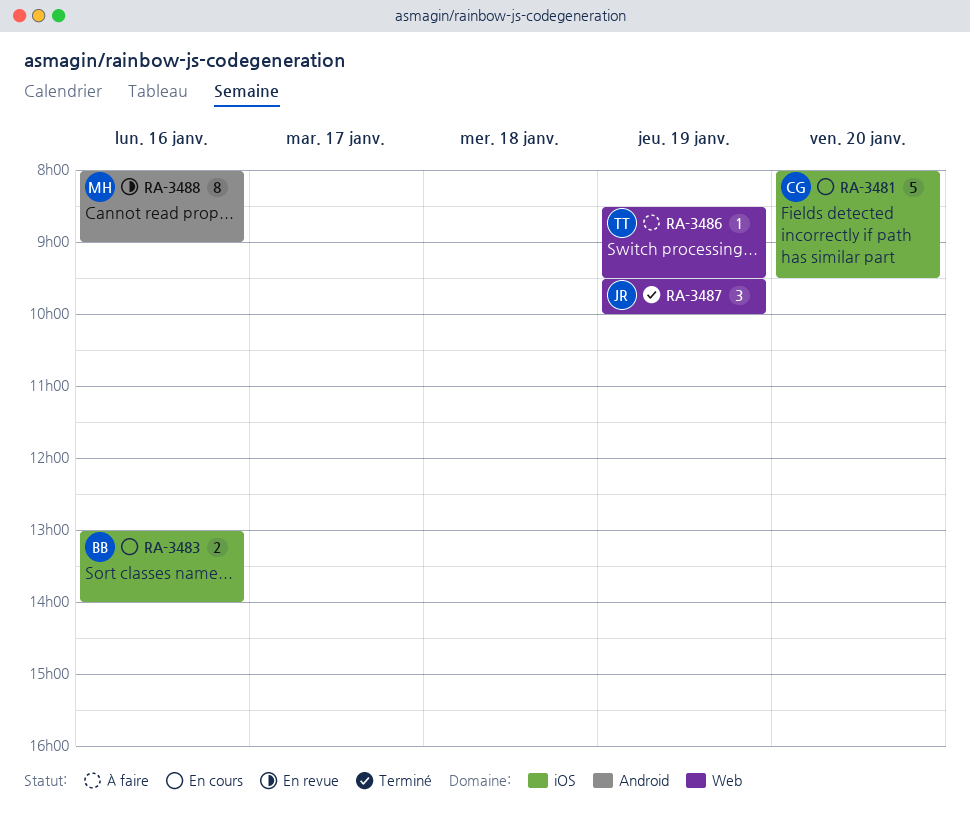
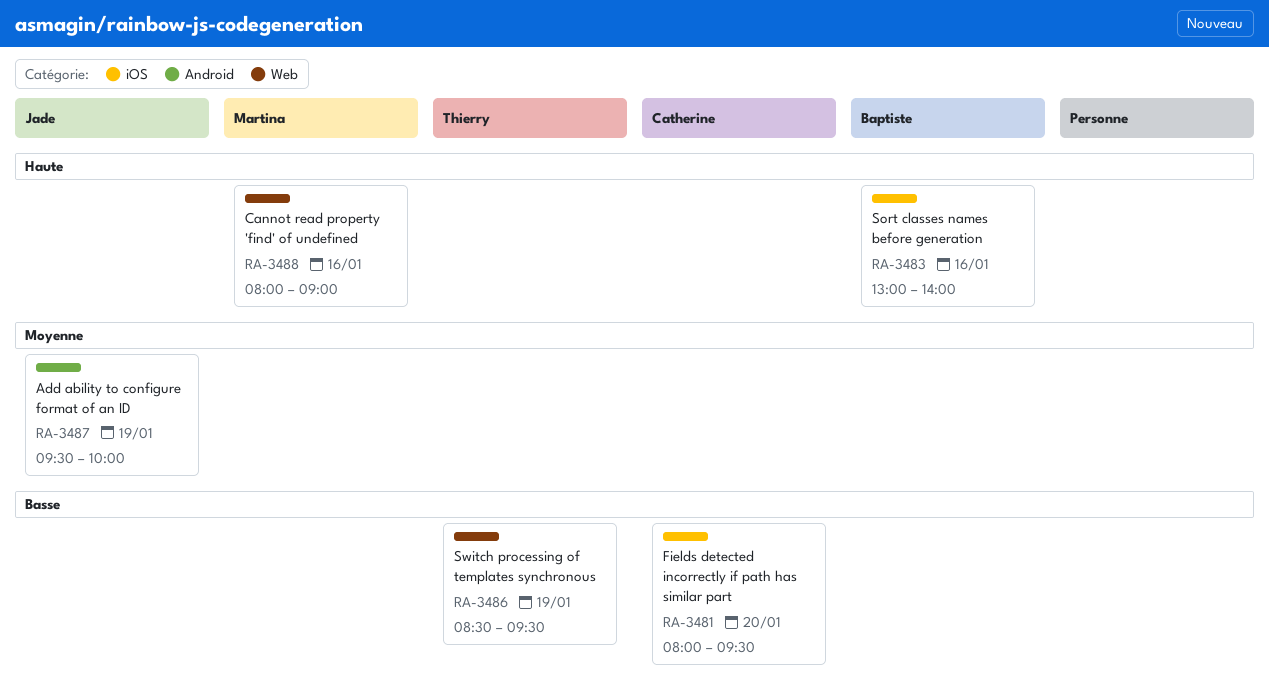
RA-3487, label: Web -> Android
RA-3488, label: Android -> Web

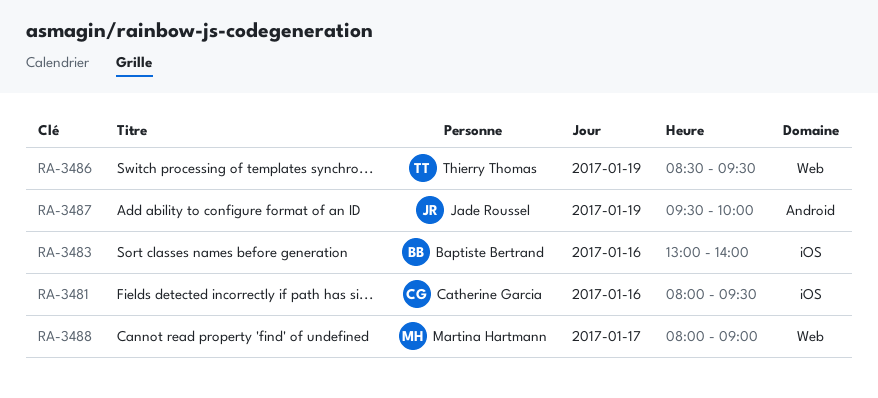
RA-3481, day: Jan 20 -> Jan 16
RA-3488, day: Jan 16 -> Jan 17

